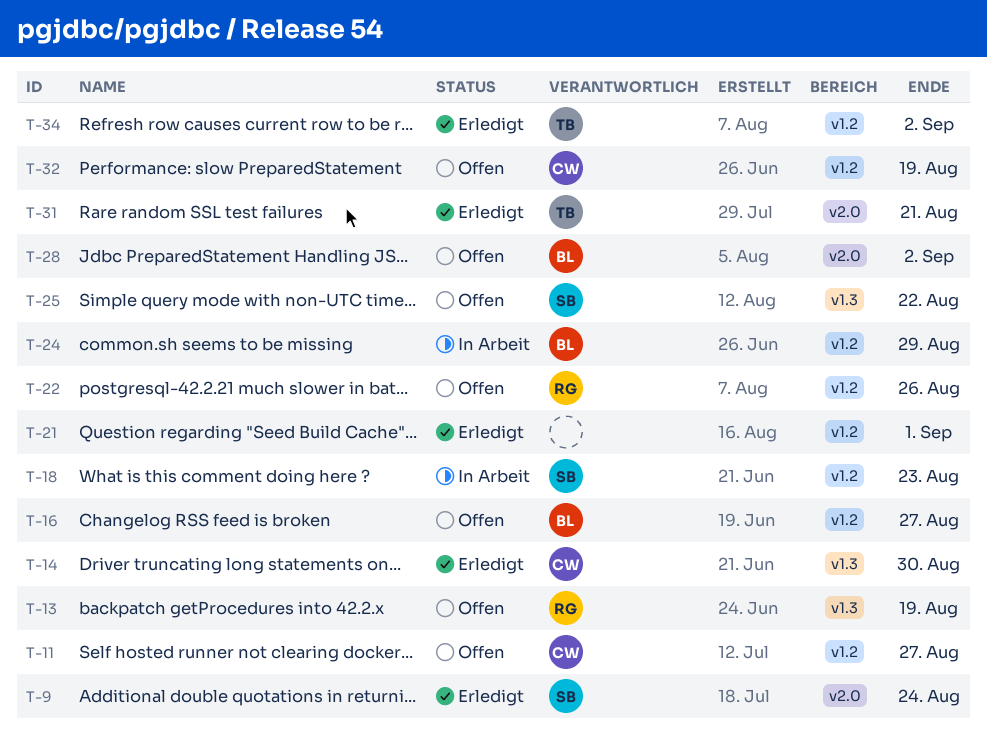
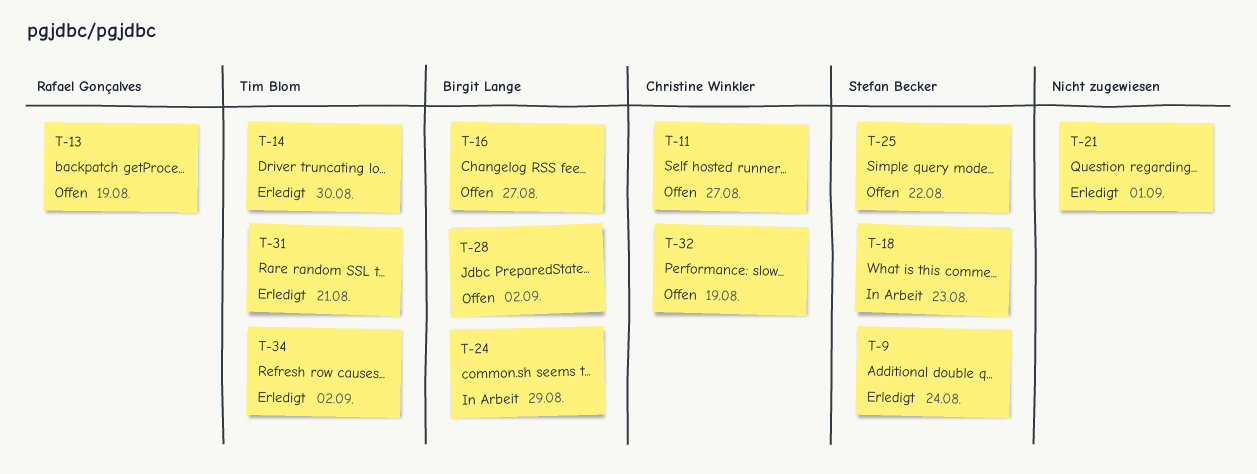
T-14, owner: Christine Winkler -> Tim Blom
T-22: present -> none

